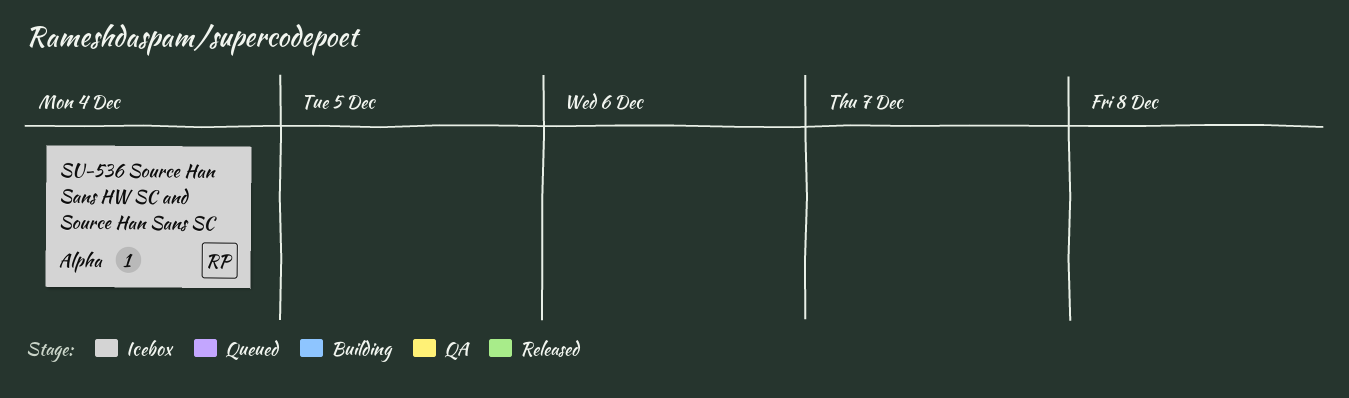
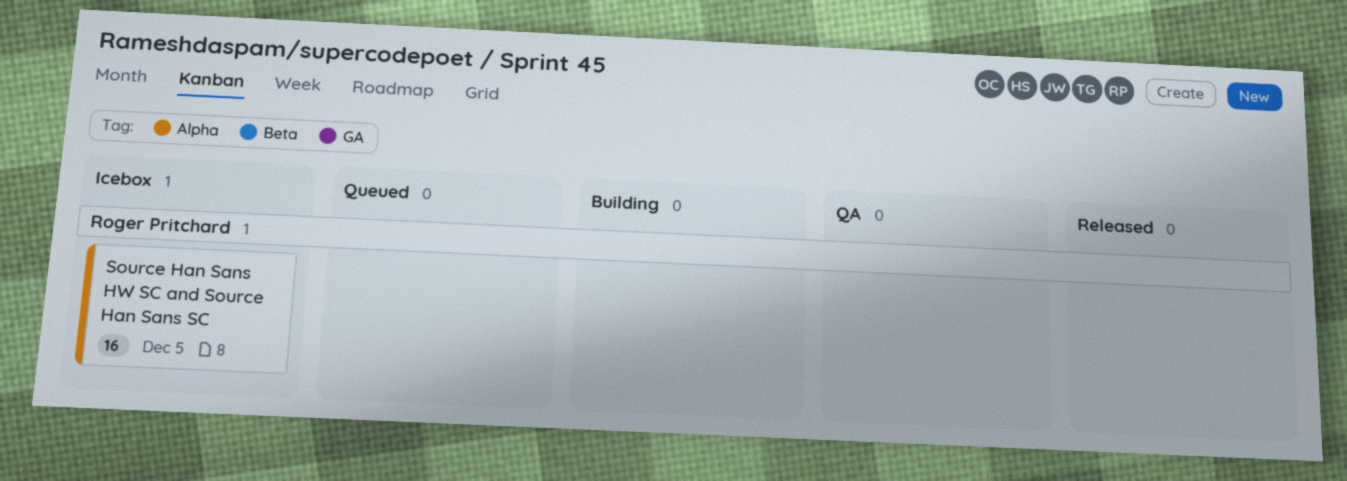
Source Han Sans HW SC and Source Han Sans SC, estimate: 1 -> 16
Source Han Sans HW SC and Source Han Sans SC, due: Dec 4 -> Dec 5

